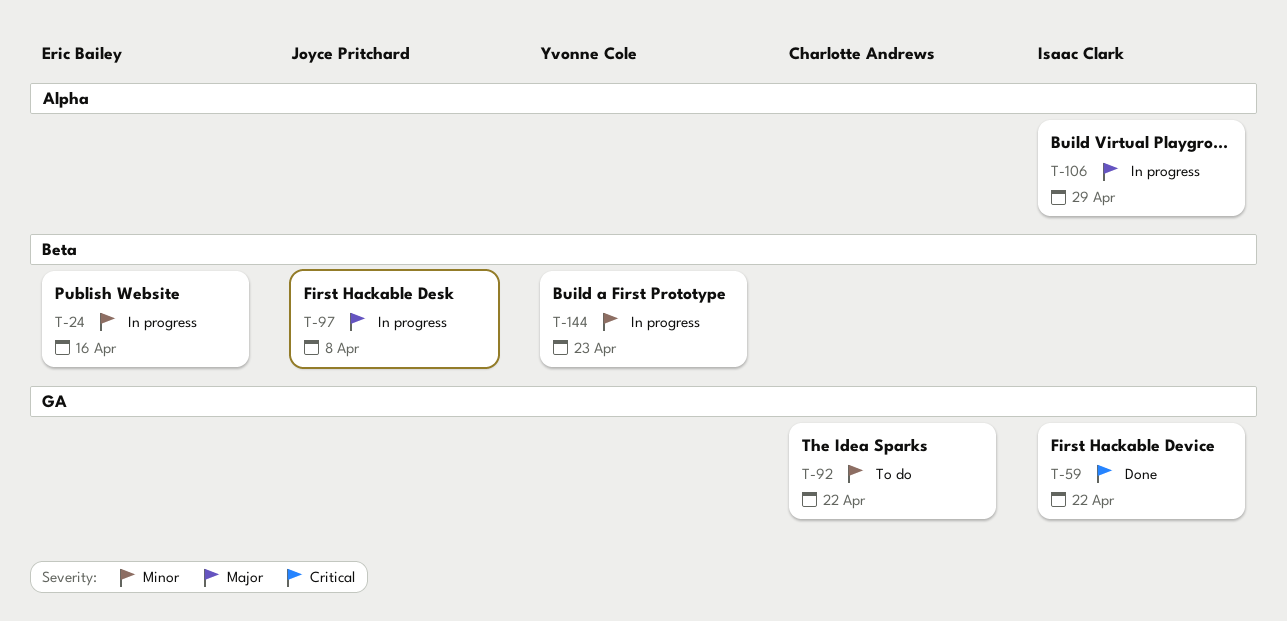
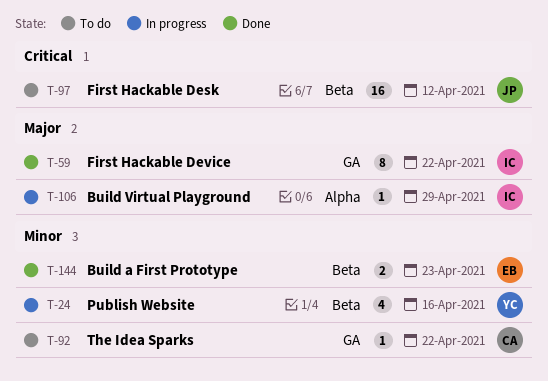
T-24, owner: Eric Bailey -> Yvonne Cole
T-59, priority: Critical -> Major
T-97, status: In progress -> To do
T-97, priority: Major -> Critical
T-97, due: Apr 8 -> Apr 12
T-144, status: In progress -> Done
T-144, owner: Yvonne Cole -> Eric Bailey

